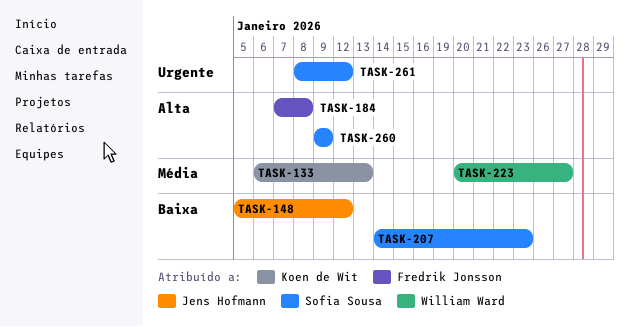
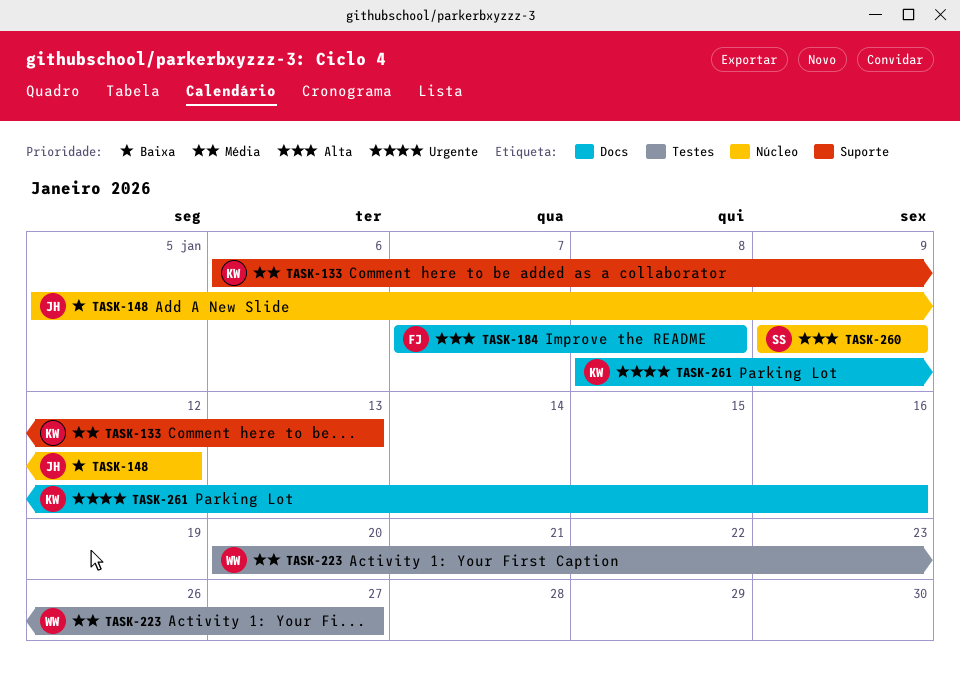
TASK-207: present -> none
TASK-261, owner: Sofia Sousa -> Koen de Wit
TASK-261, due: Jan 12 -> Jan 16

